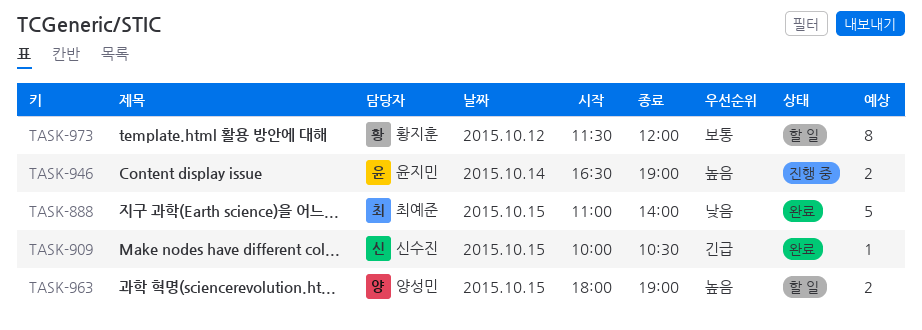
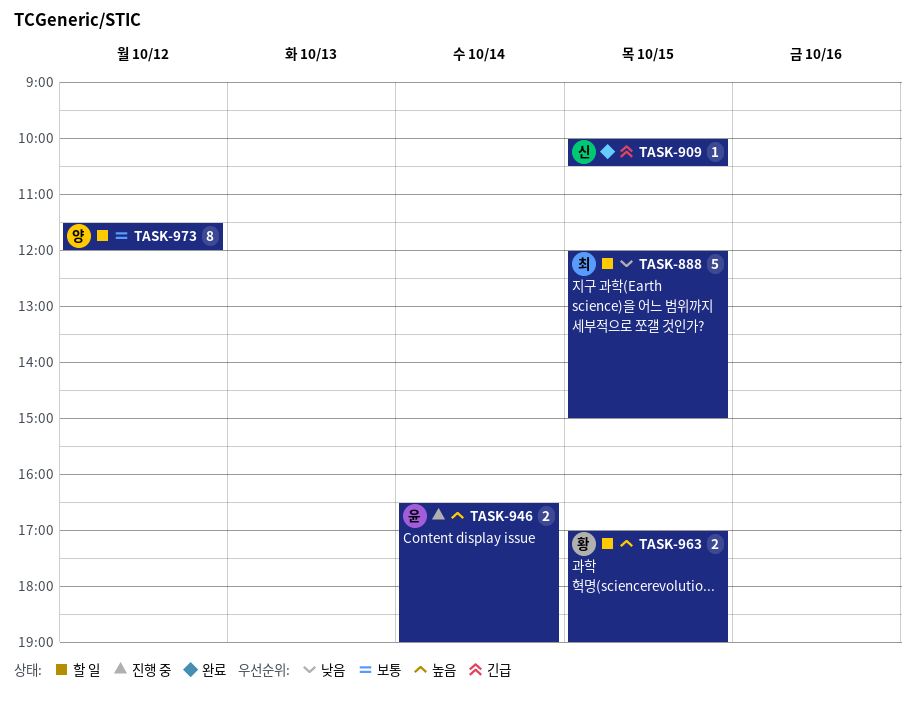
TASK-888, status: 완료 -> 할 일
TASK-888, begins: 11:00 -> 12:00
TASK-888, ends: 14:00 -> 15:00
TASK-963, owner: 양성민 -> 황지훈
TASK-963, begins: 18:00 -> 17:00
TASK-973, owner: 황지훈 -> 양성민

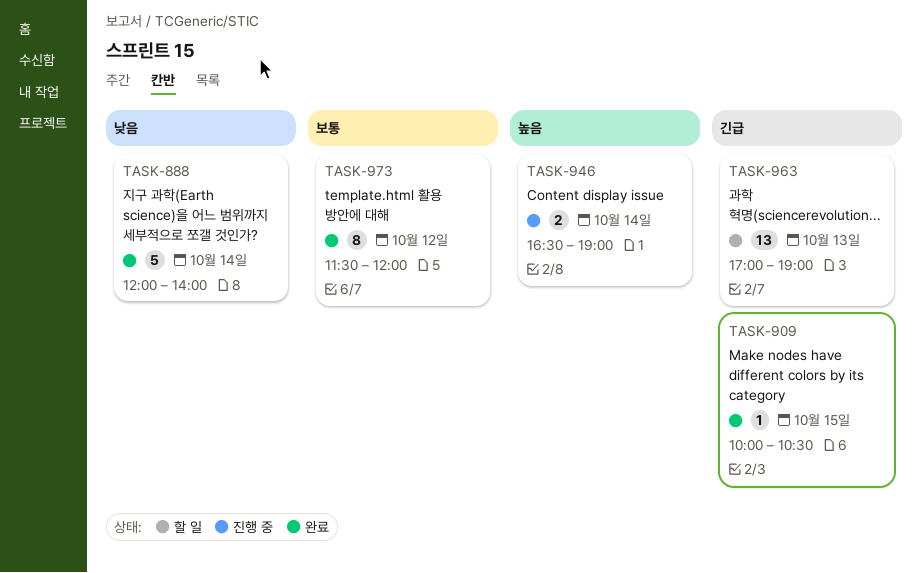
TASK-888, status: 할 일 -> 완료
TASK-888, day: Oct 15 -> Oct 14
TASK-888, ends: 15:00 -> 14:00
TASK-963, priority: 높음 -> 긴급
TASK-963, estimate: 2 -> 13
TASK-963, day: Oct 15 -> Oct 13
TASK-973, status: 할 일 -> 완료

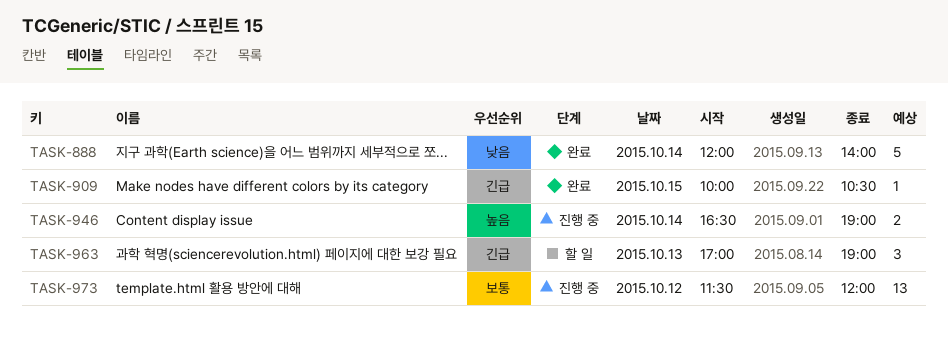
TASK-963, estimate: 13 -> 3
TASK-973, status: 완료 -> 진행 중
TASK-973, estimate: 8 -> 13

